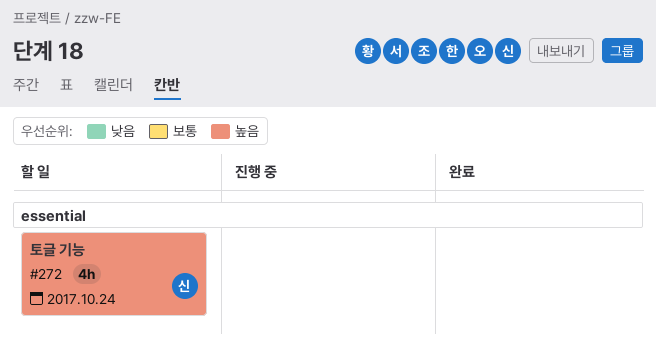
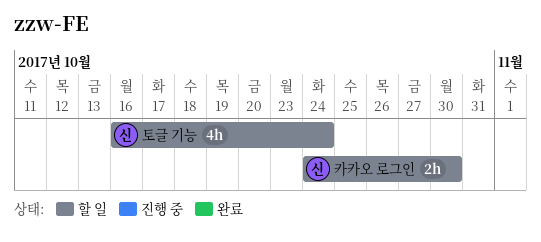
카카오 로그인: none -> present

